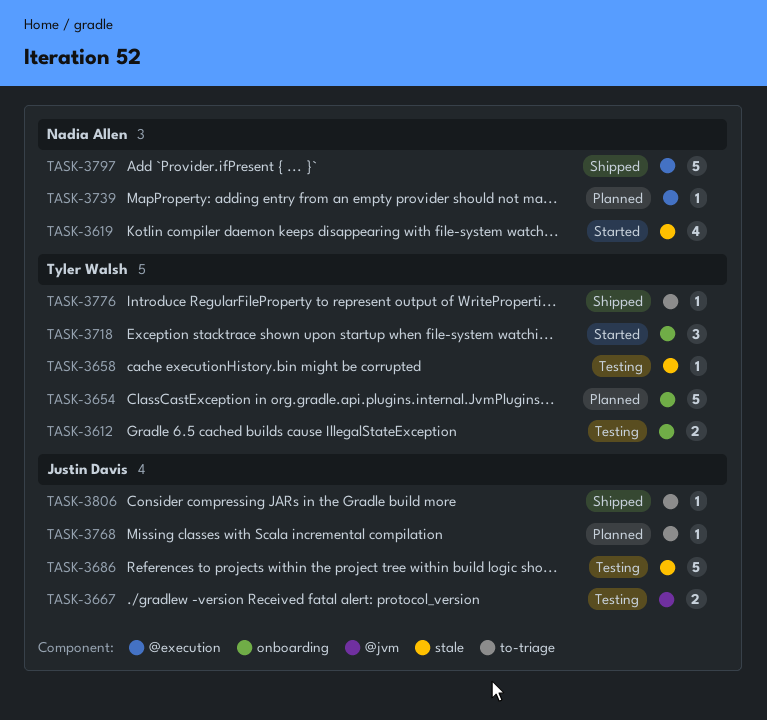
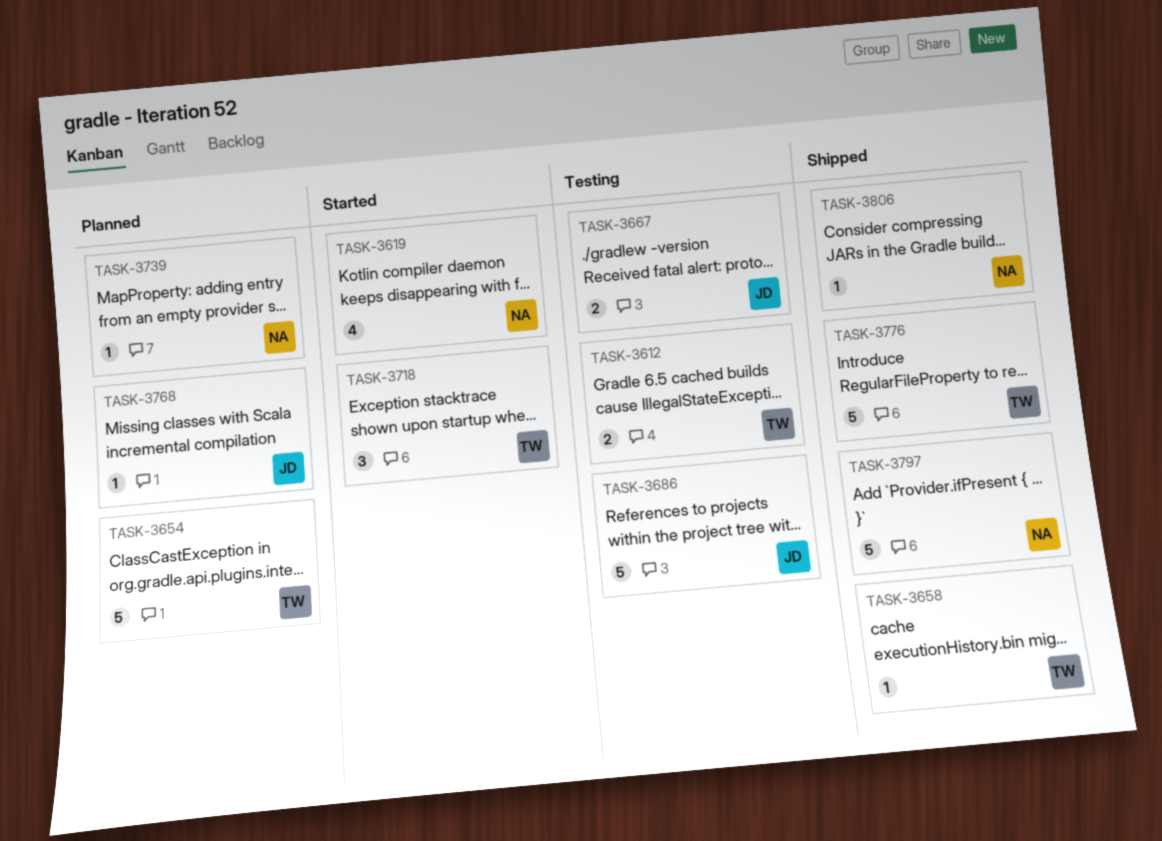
TASK-3658, status: Testing -> Shipped
TASK-3776, estimate: 1 -> 5
TASK-3806, owner: Justin Davis -> Nadia Allen

